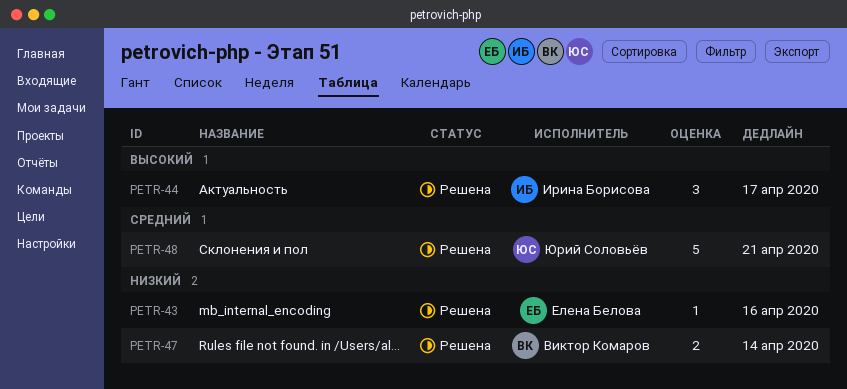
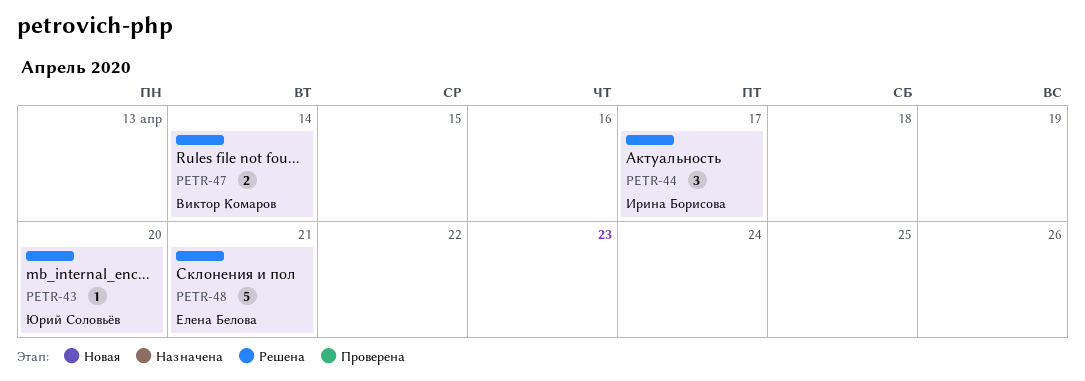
PETR-43, owner: Елена Белова -> Юрий Соловьёв
PETR-43, due: Apr 16 -> Apr 20
PETR-48, owner: Юрий Соловьёв -> Елена Белова

